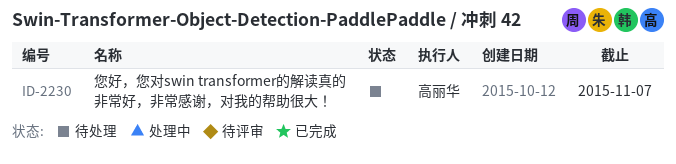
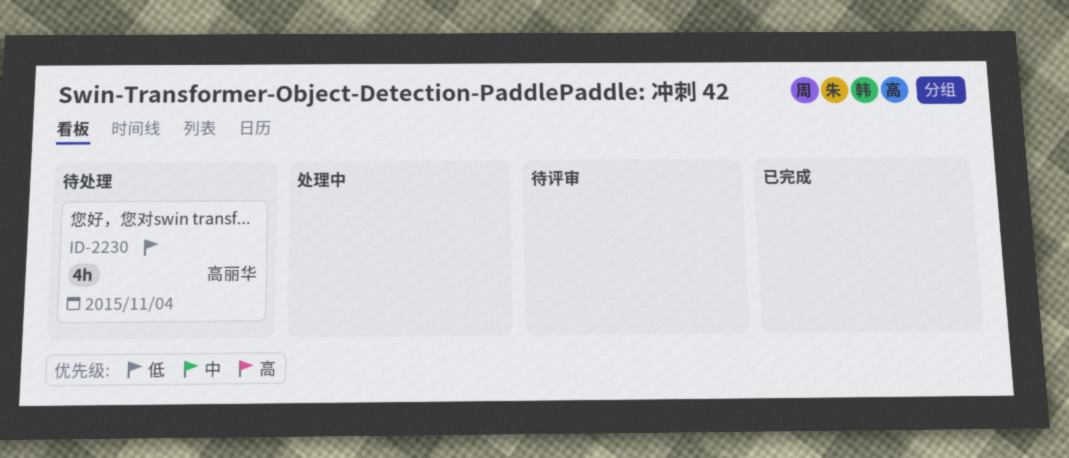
ID-2230, due: Nov 7 -> Nov 4

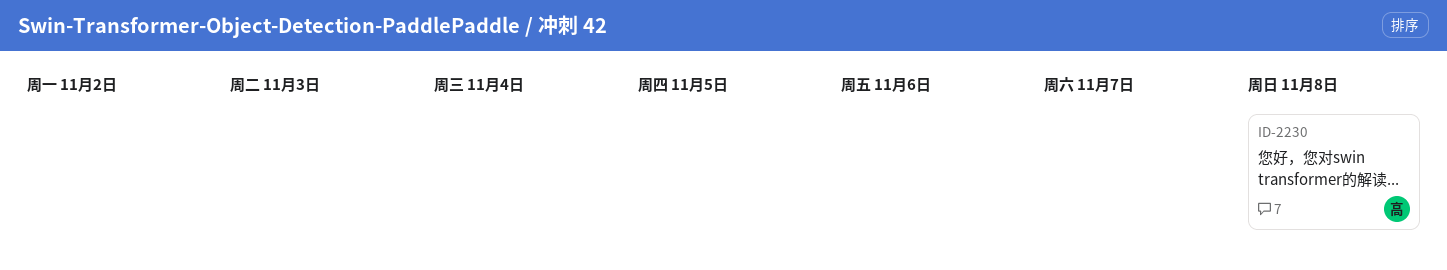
ID-2230, due: Nov 4 -> Nov 8

